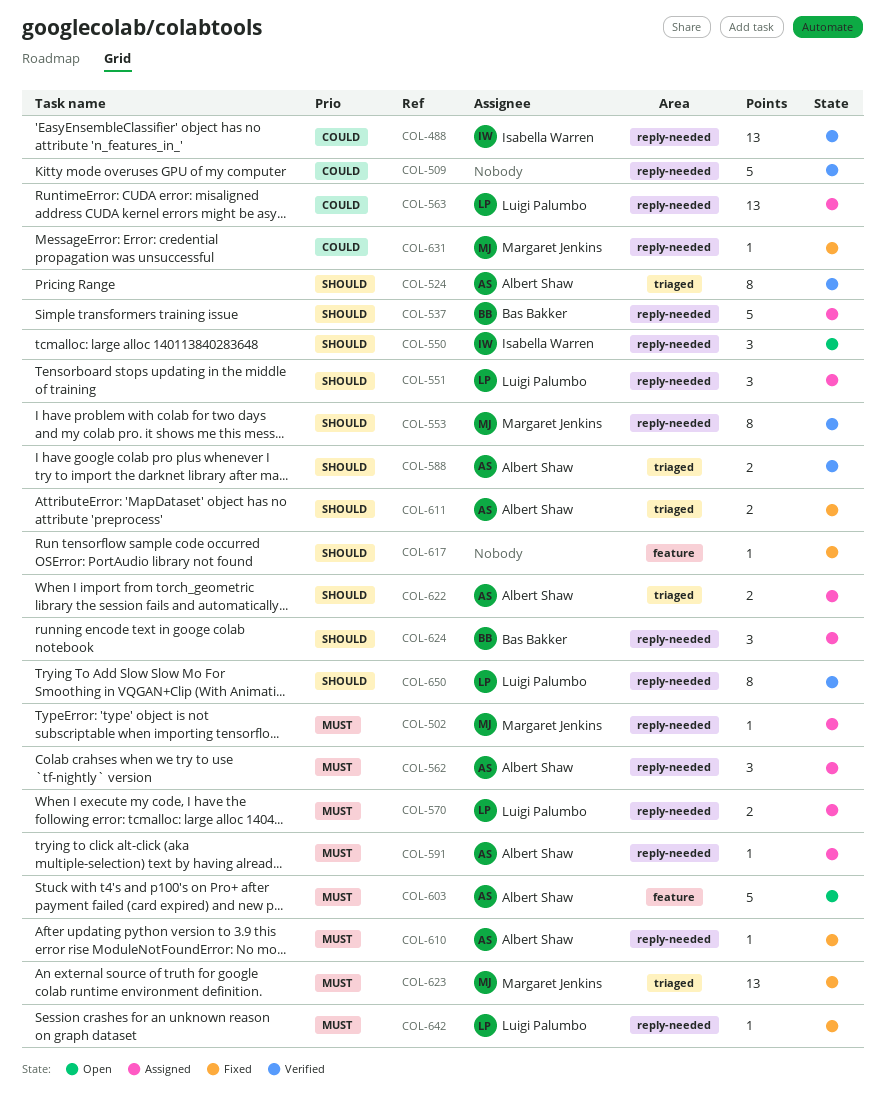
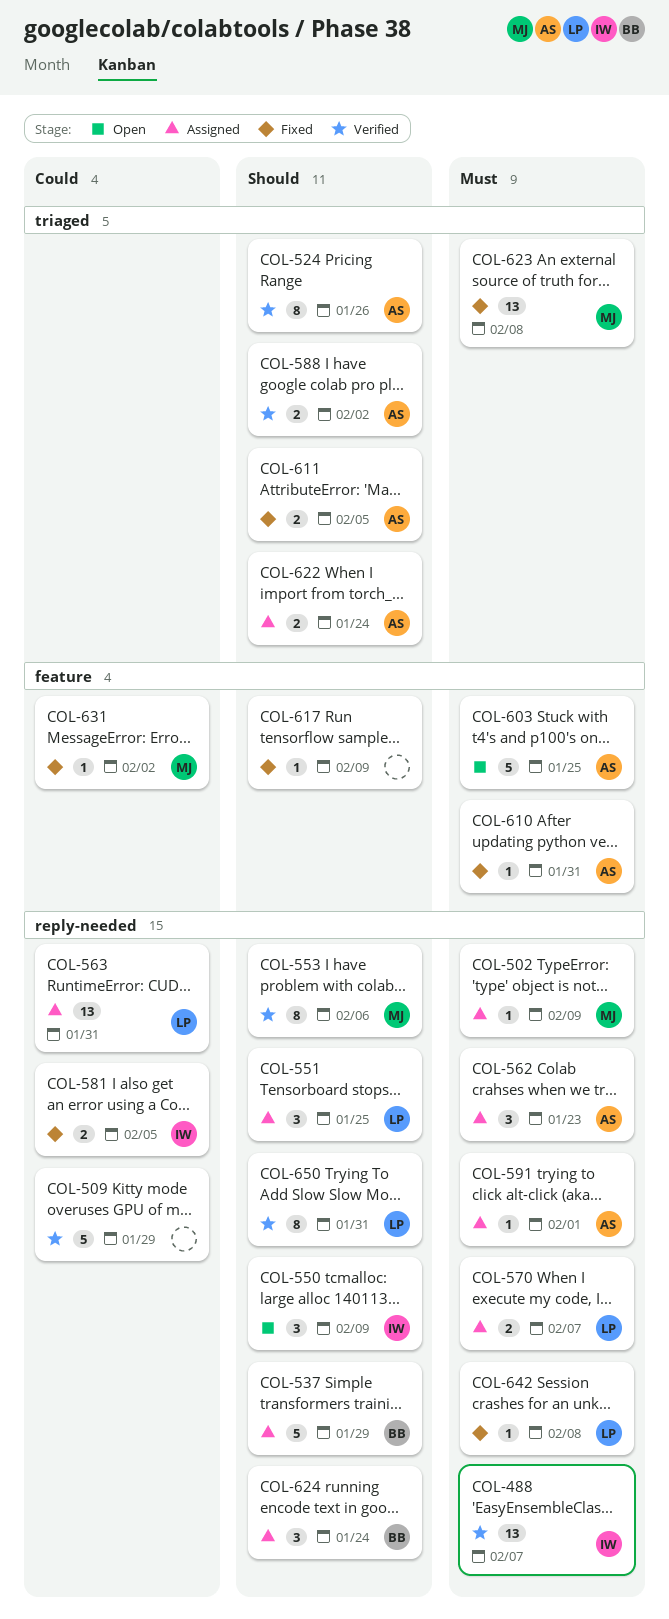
COL-488, priority: Could -> Must
COL-581: none -> present
COL-610, label: reply-needed -> feature
COL-631, label: reply-needed -> feature

